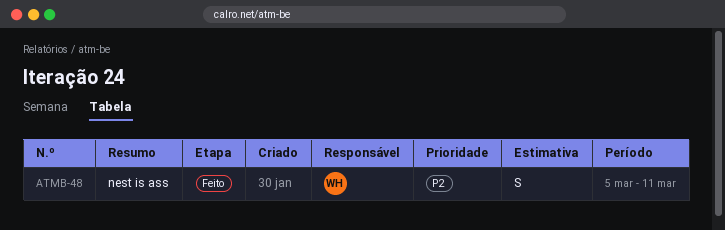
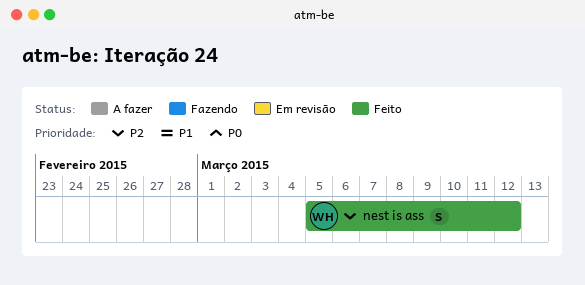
nest is ass, due: Mar 11 -> Mar 12

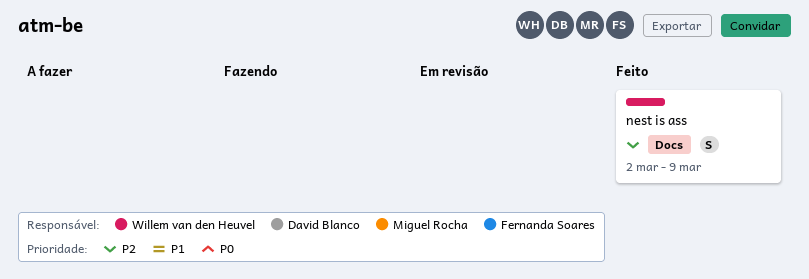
nest is ass, start: Mar 5 -> Mar 2
nest is ass, due: Mar 12 -> Mar 9

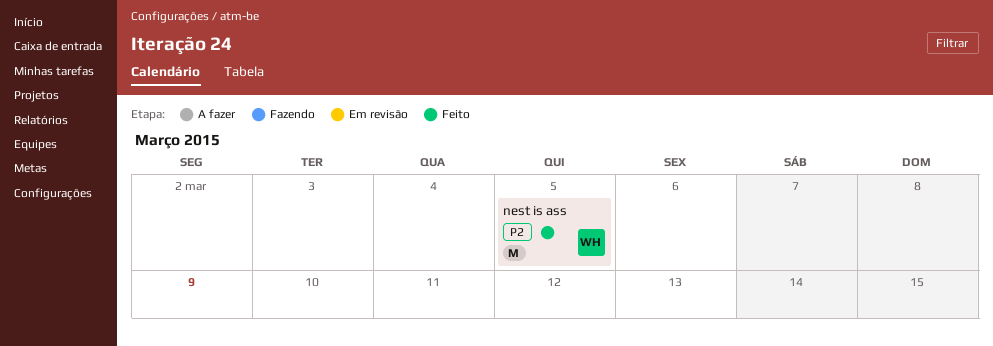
nest is ass, estimate: S -> M
nest is ass, due: Mar 9 -> Mar 5

